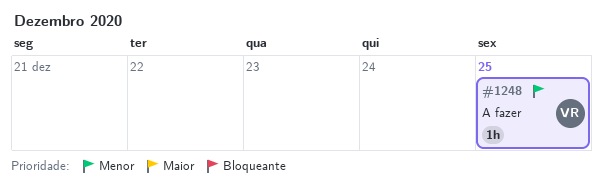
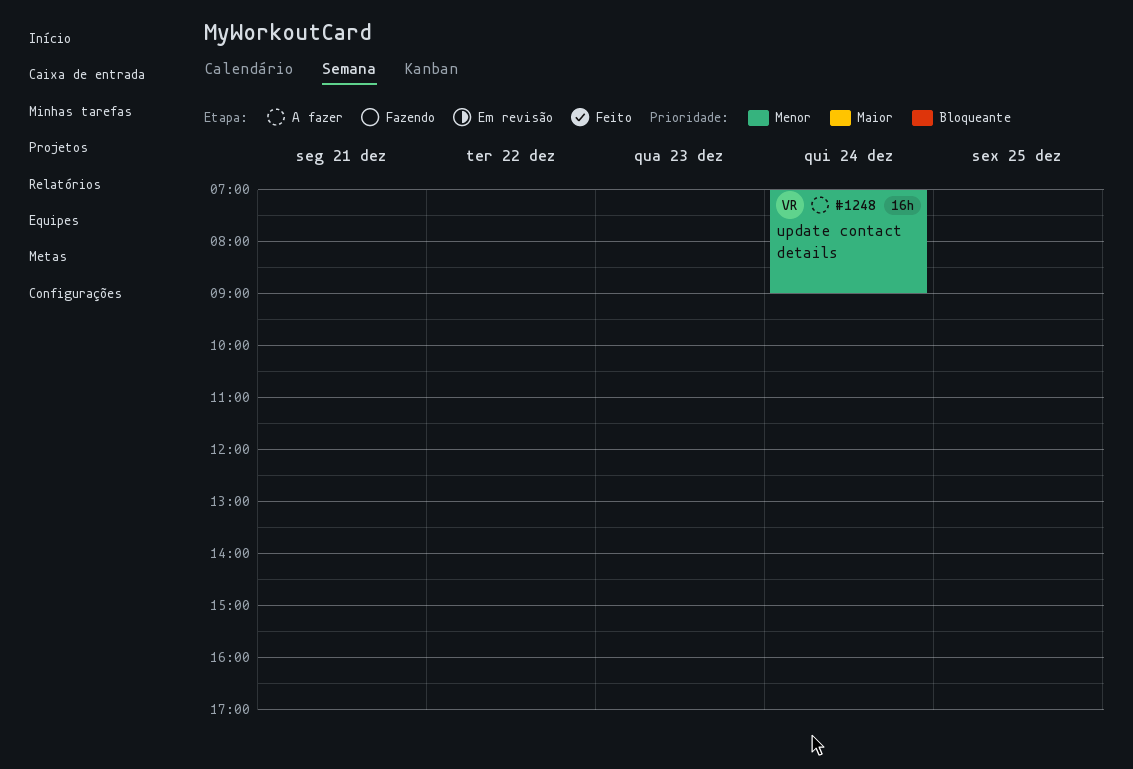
#1248, estimate: 1h -> 16h
#1248, day: Dec 25 -> Dec 24

